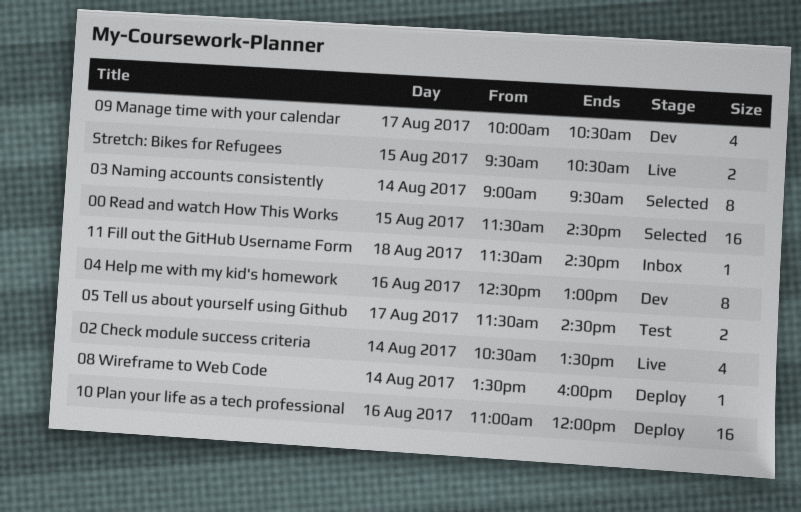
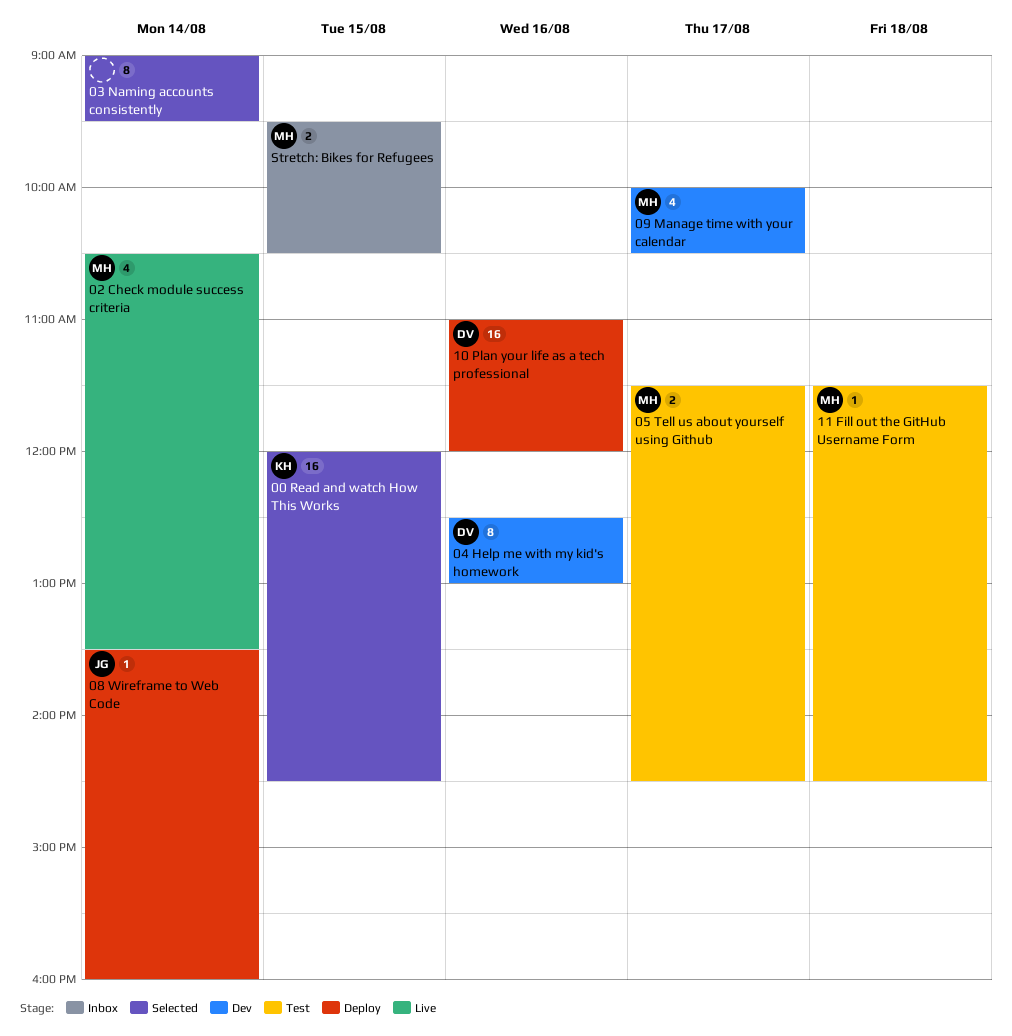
00 Read and watch How This Works, begins: 11:30 -> 12:00
11 Fill out the GitHub Username Form, status: Inbox -> Test
Stretch: Bikes for Refugees, status: Live -> Inbox

